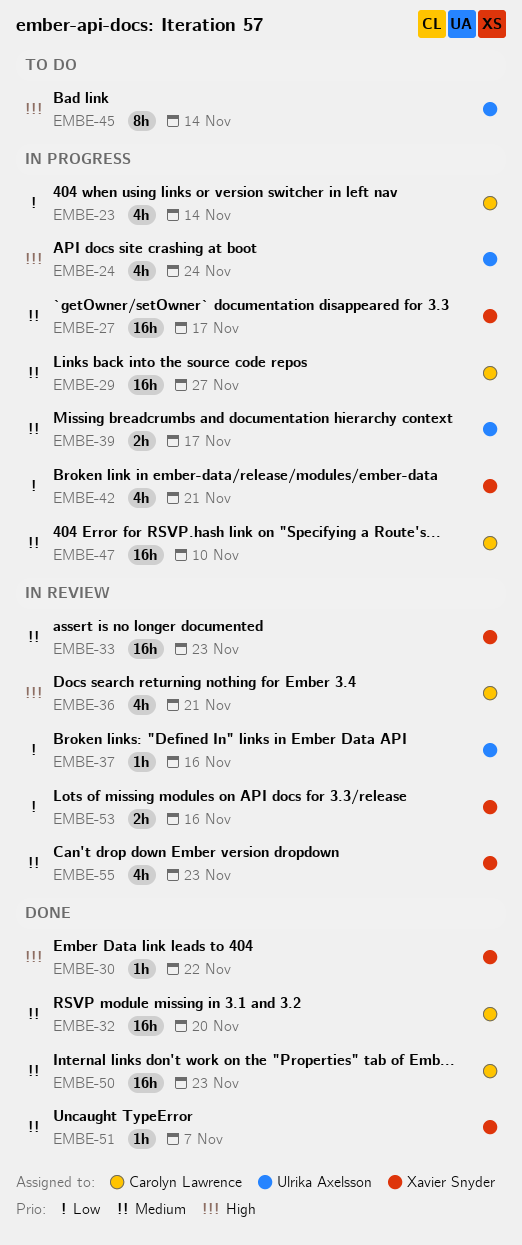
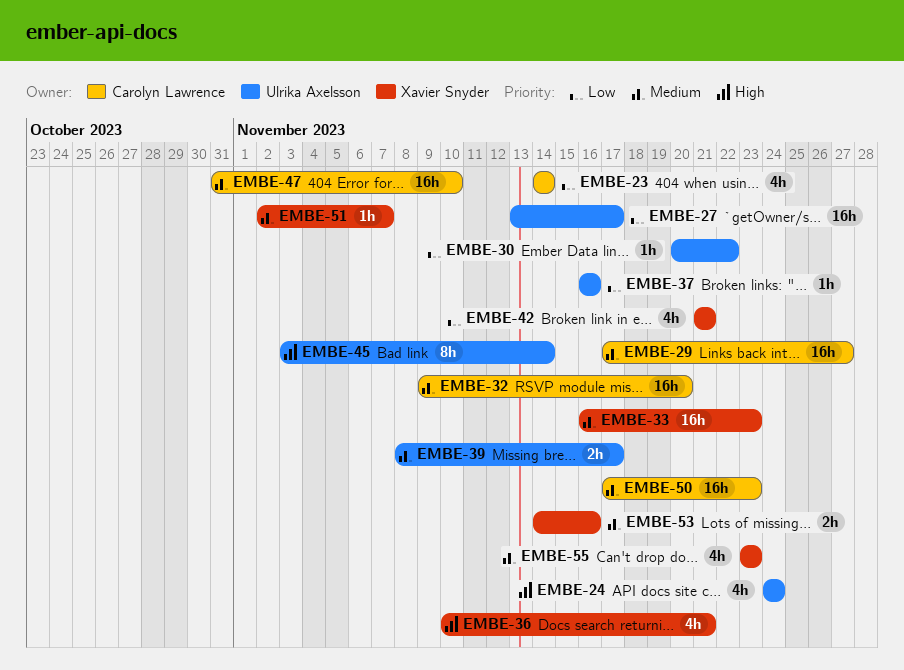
EMBE-27, owner: Xavier Snyder -> Ulrika Axelsson
EMBE-27, priority: Medium -> Low
EMBE-30, owner: Xavier Snyder -> Ulrika Axelsson
EMBE-30, priority: High -> Low
EMBE-36, owner: Carolyn Lawrence -> Xavier Snyder
EMBE-53, priority: Low -> Medium

